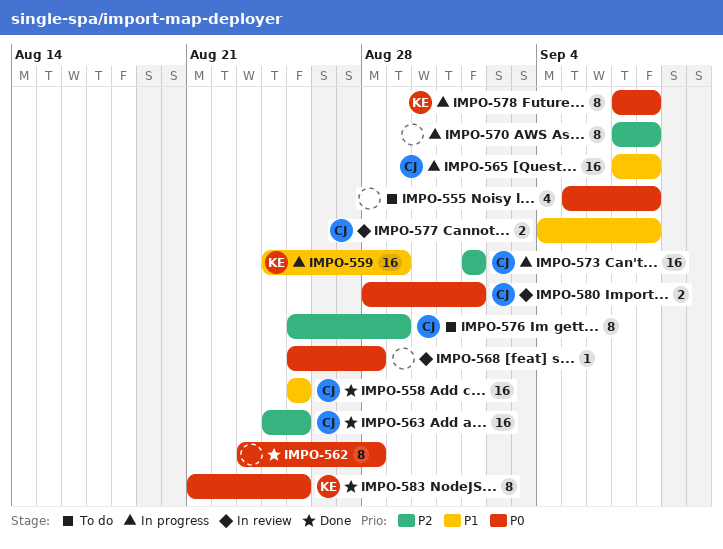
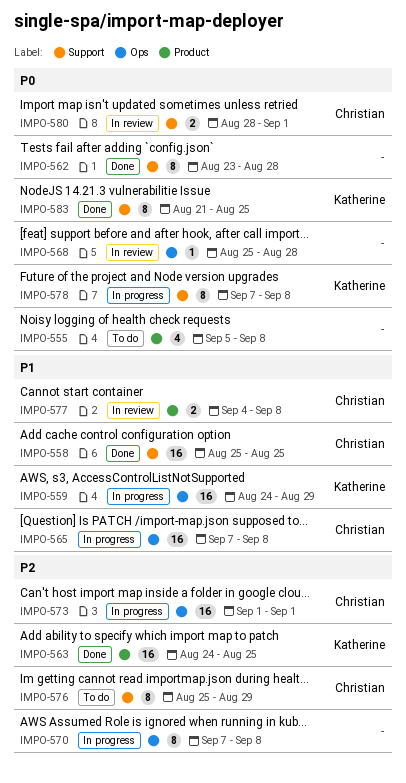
IMPO-563, owner: Christian -> Katherine

